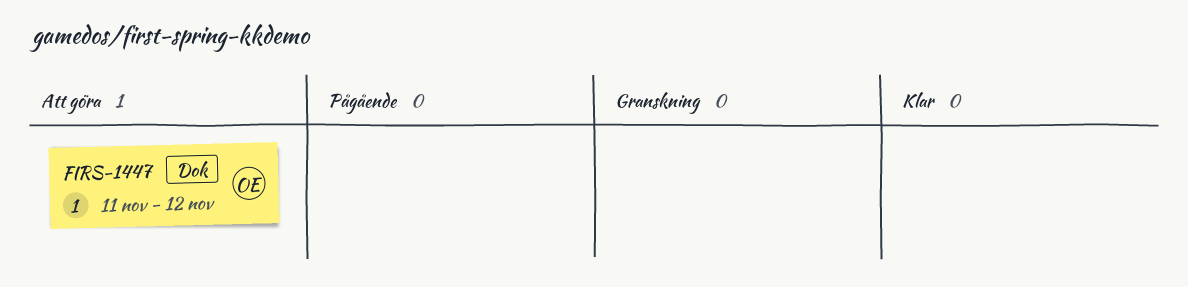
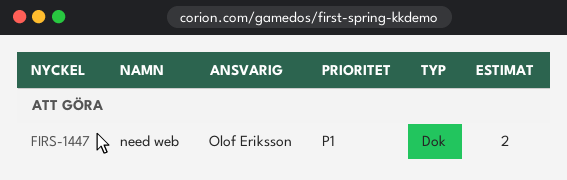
FIRS-1447, estimate: 1 -> 2

